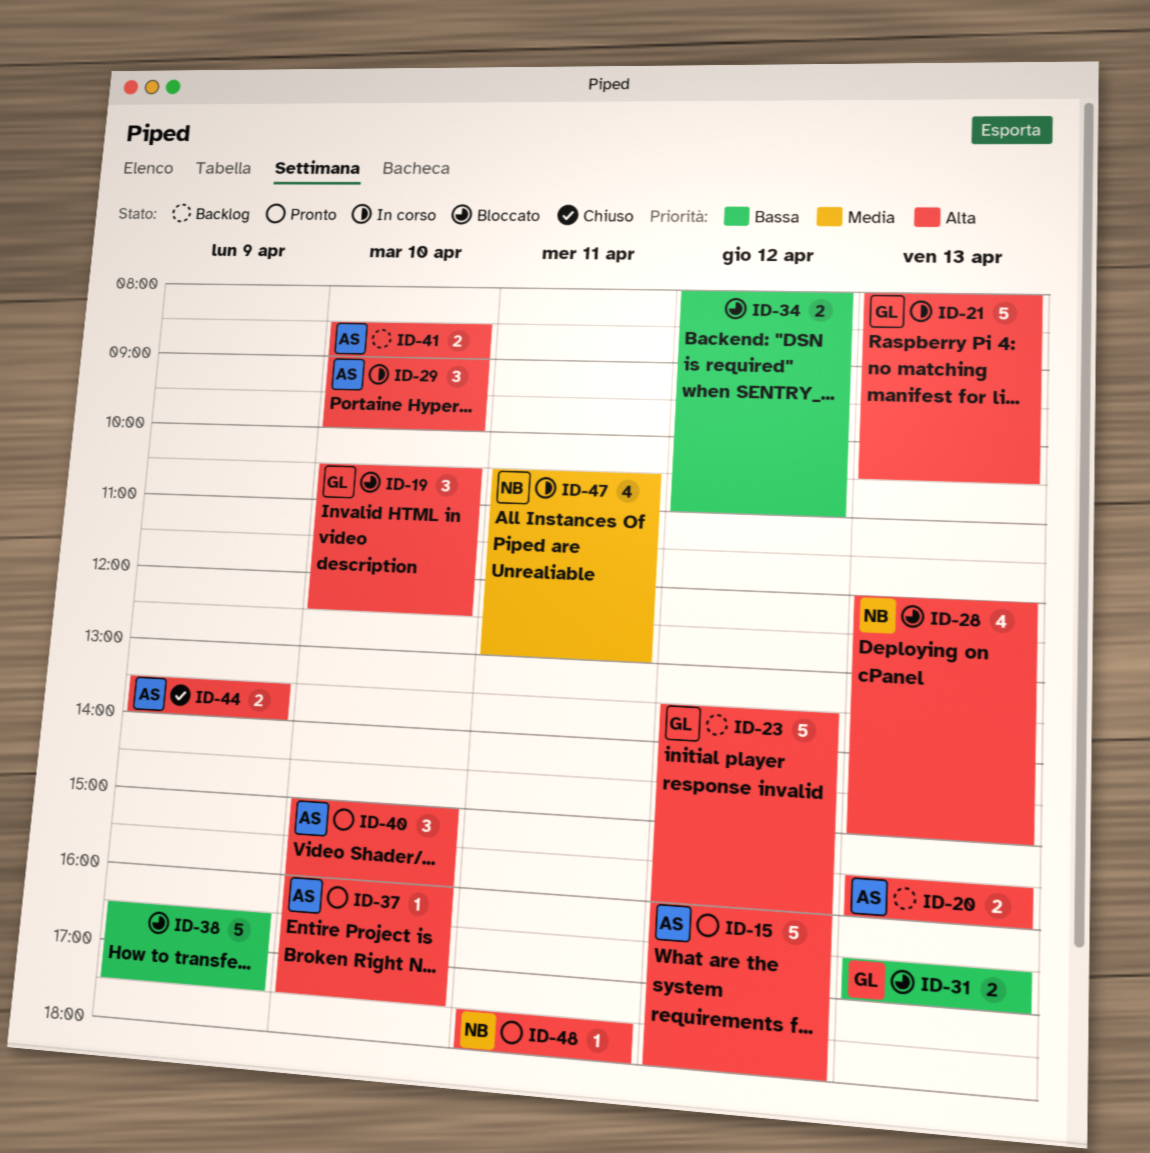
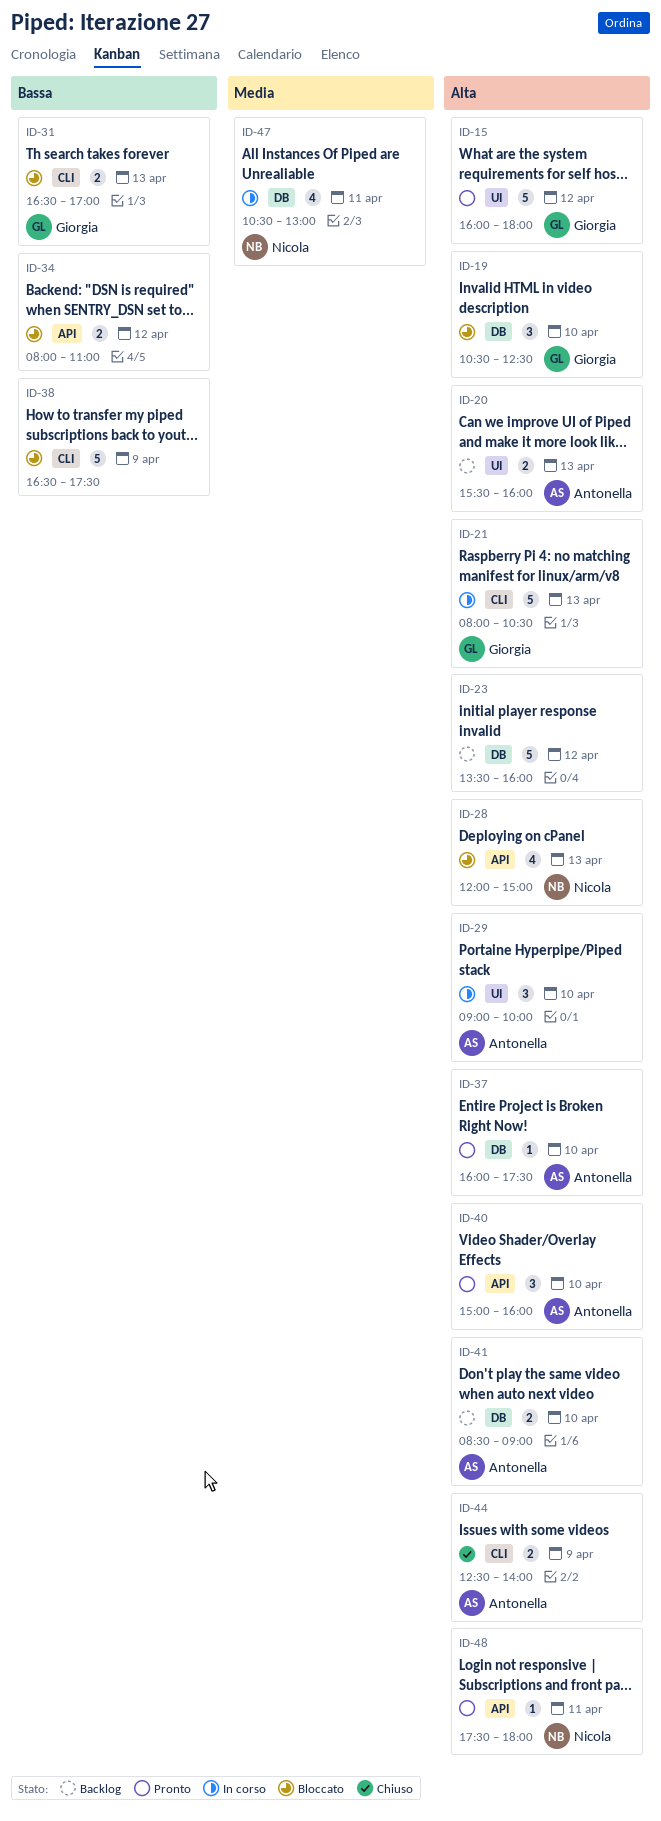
ID-15, owner: Antonella -> Giorgia
ID-23, owner: Giorgia -> none
ID-44, begins: 13:30 -> 12:30

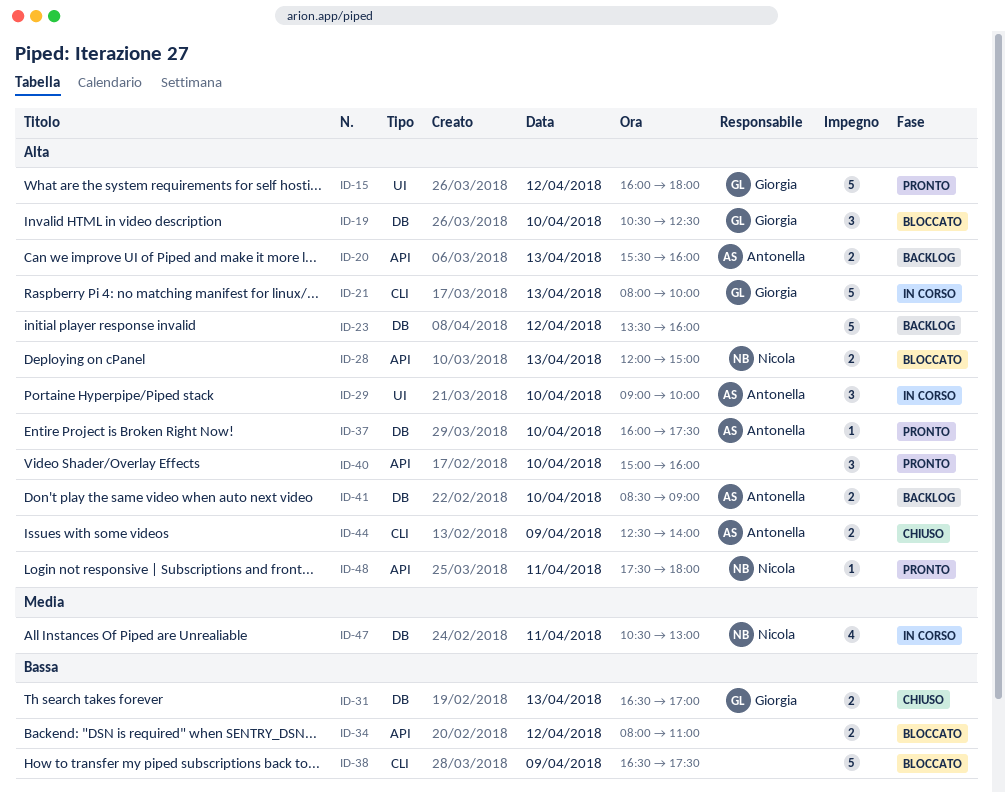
ID-20, label: UI -> API
ID-21, ends: 10:30 -> 10:00
ID-28, estimate: 4 -> 2
ID-31, status: Bloccato -> Chiuso
ID-31, label: CLI -> DB
ID-40, owner: Antonella -> none

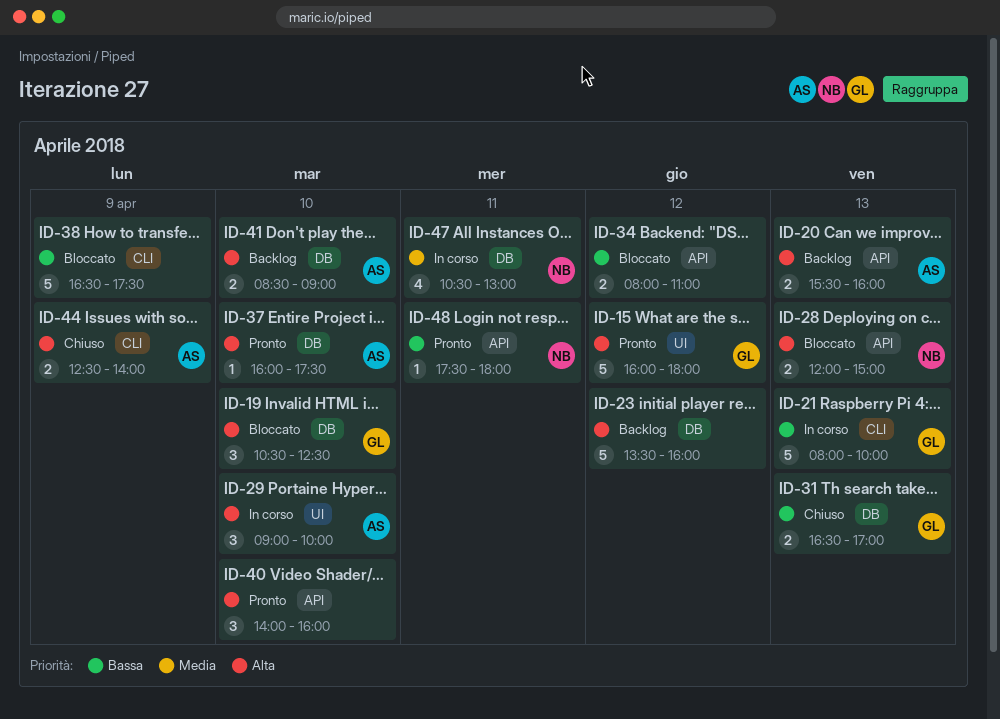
ID-21, priority: Alta -> Bassa
ID-40, begins: 15:00 -> 14:00
ID-48, priority: Alta -> Bassa

